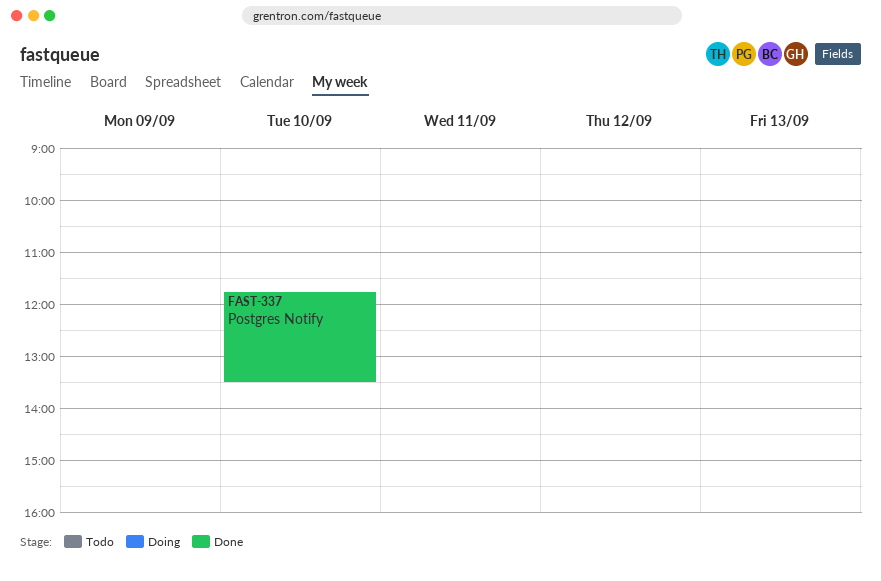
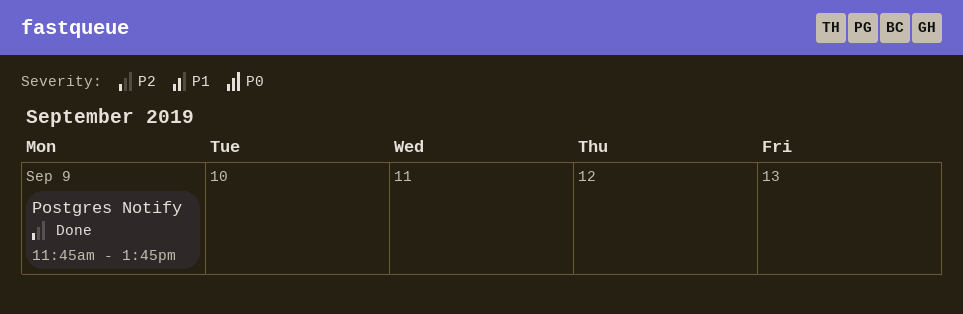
Postgres Notify, day: Sep 10 -> Sep 9
Postgres Notify, ends: 13:30 -> 13:45

